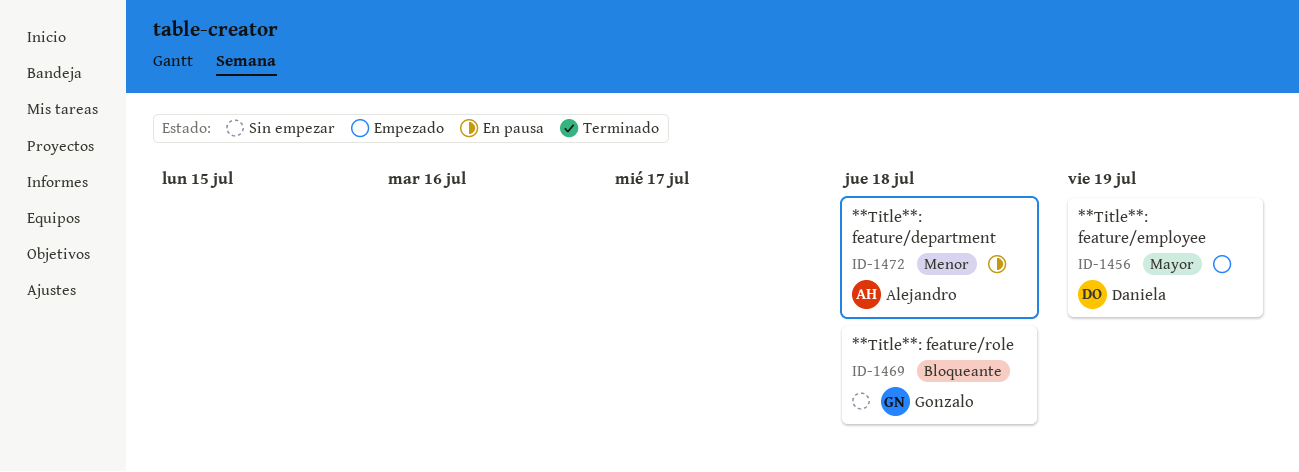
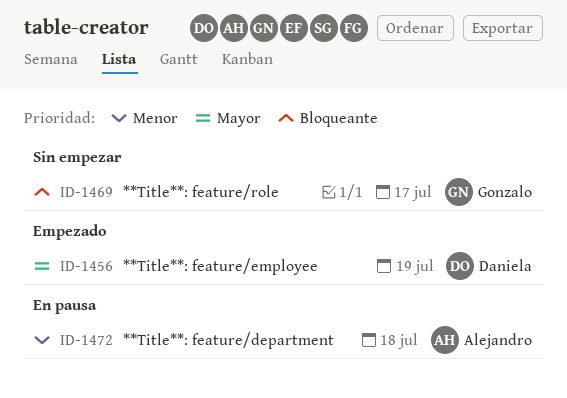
ID-1469, due: Jul 18 -> Jul 17

